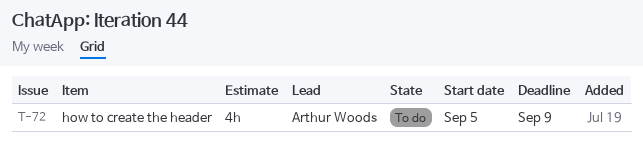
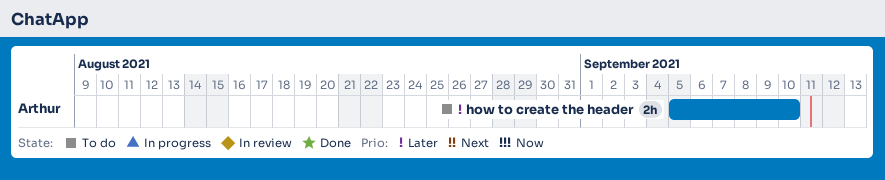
how to create the header, estimate: 4h -> 2h
how to create the header, due: Sep 9 -> Sep 10

